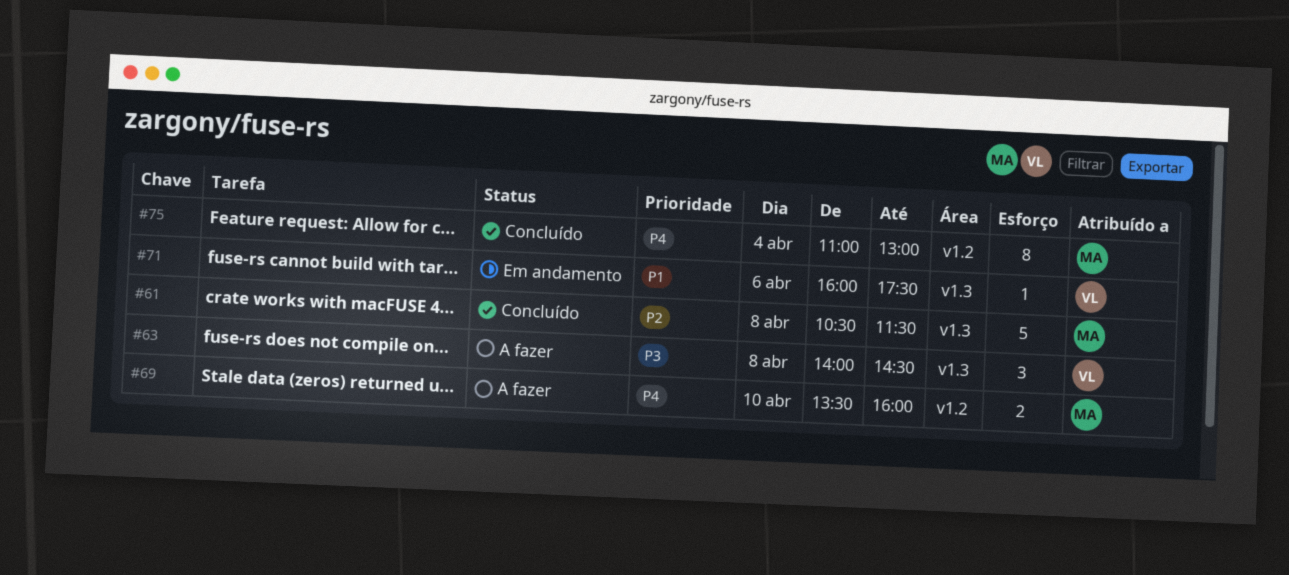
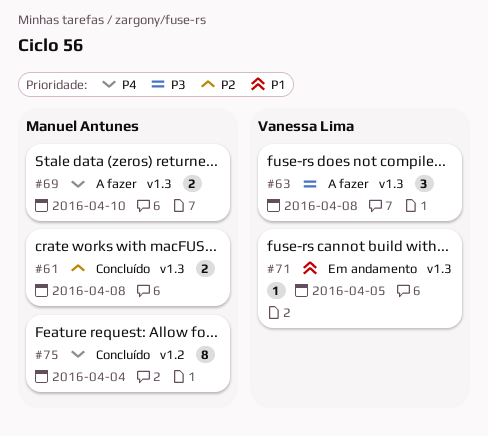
#61, estimate: 5 -> 2
#69, label: v1.2 -> v1.3
#71, day: Apr 6 -> Apr 5

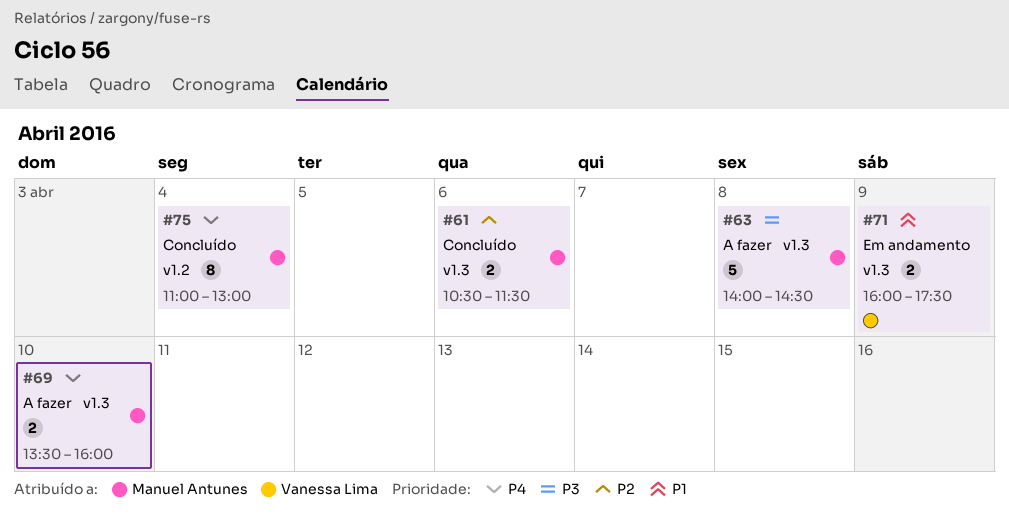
#61, day: Apr 8 -> Apr 6
#63, owner: Vanessa Lima -> Manuel Antunes
#63, estimate: 3 -> 5
#71, estimate: 1 -> 2
#71, day: Apr 5 -> Apr 9

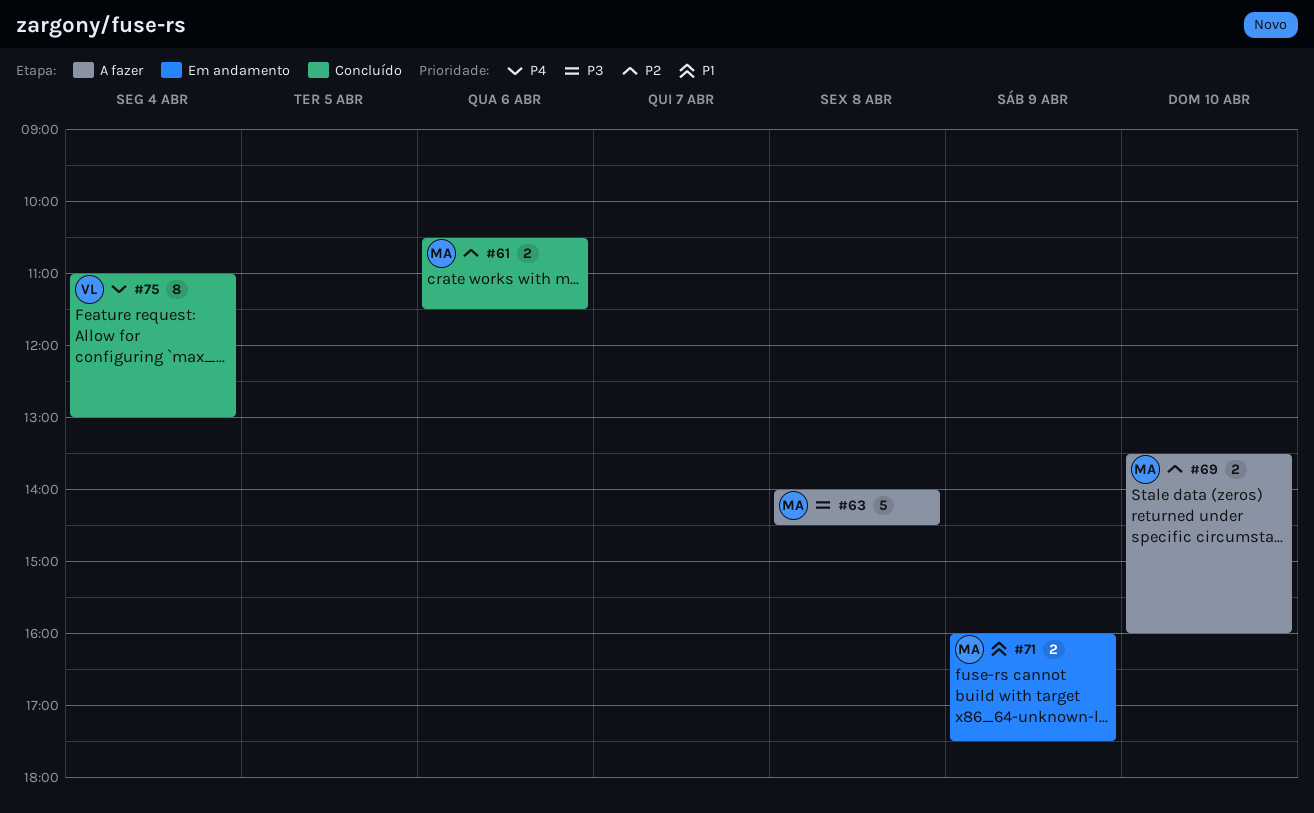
#69, priority: P4 -> P2
#71, owner: Vanessa Lima -> Manuel Antunes
#75, owner: Manuel Antunes -> Vanessa Lima

